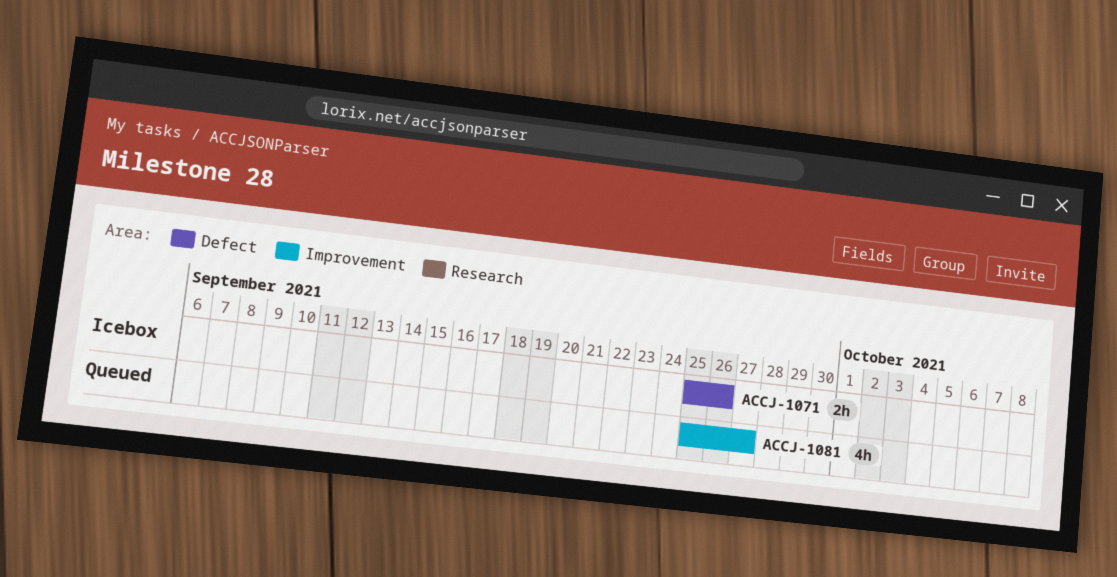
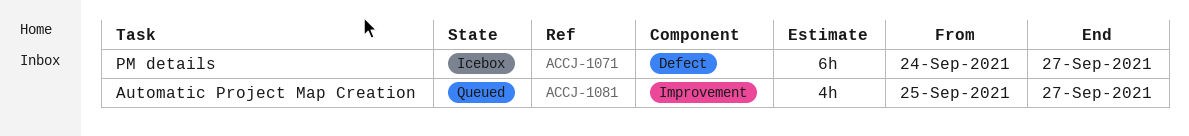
ACCJ-1071, estimate: 2h -> 6h
ACCJ-1071, start: Sep 25 -> Sep 24
ACCJ-1071, due: Sep 26 -> Sep 27

